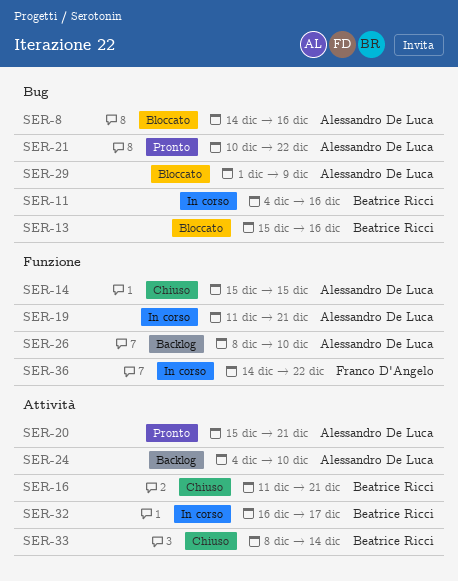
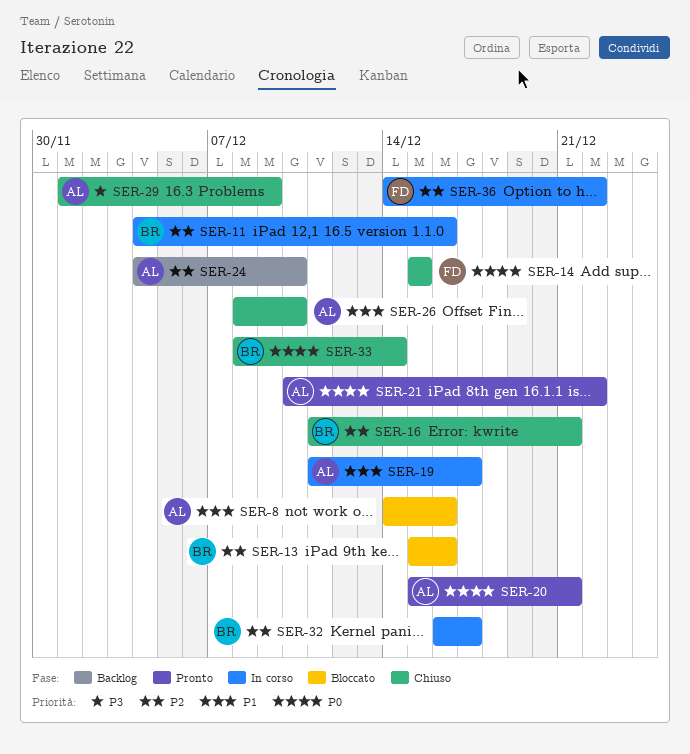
SER-14, owner: Alessandro De Luca -> Franco D'Angelo
SER-19, due: Dec 21 -> Dec 17
SER-26, status: Backlog -> Chiuso
SER-29, status: Bloccato -> Chiuso

